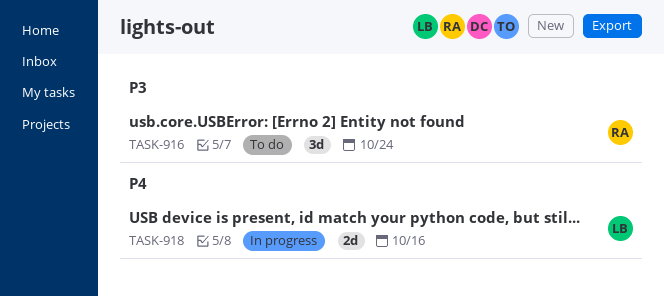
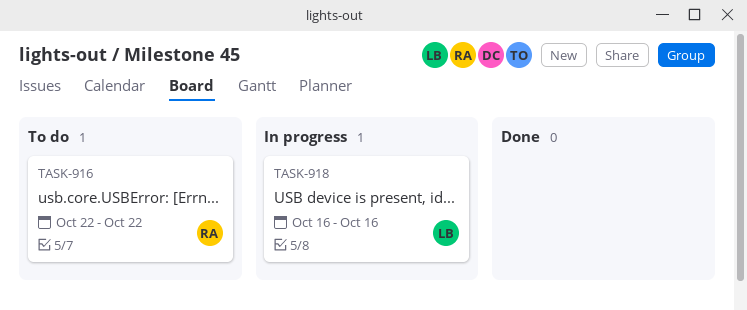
TASK-916, due: Oct 24 -> Oct 22

